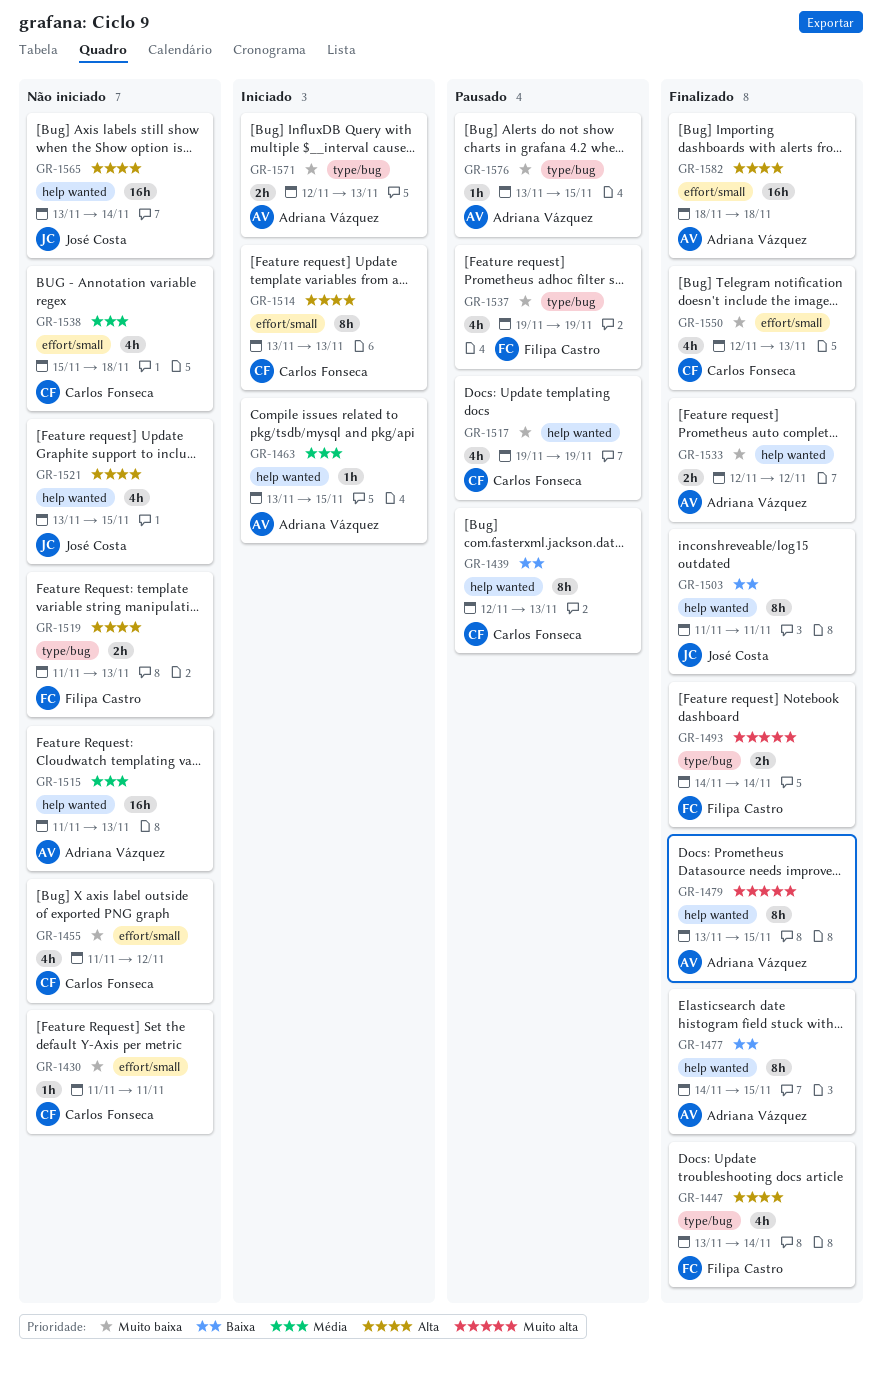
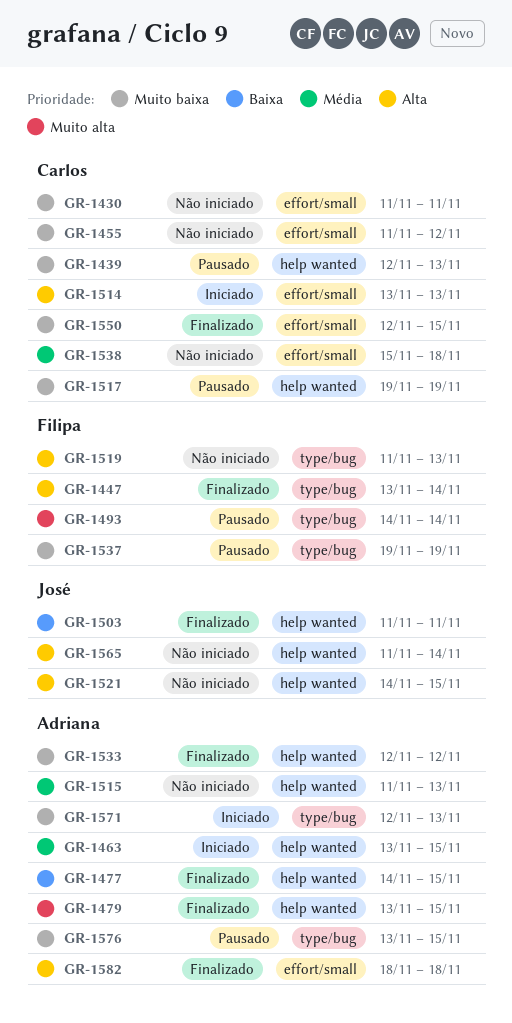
GR-1439, priority: Baixa -> Muito baixa
GR-1493, status: Finalizado -> Pausado
GR-1521, start: Nov 13 -> Nov 14
GR-1550, due: Nov 13 -> Nov 15
GR-1565, start: Nov 13 -> Nov 11

